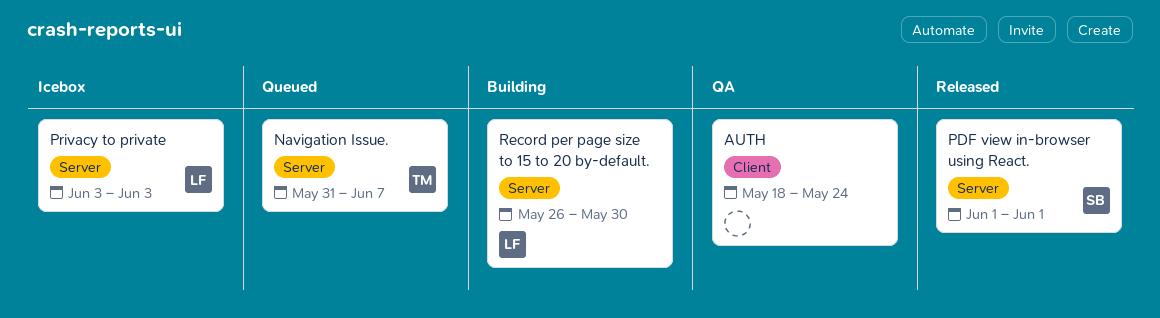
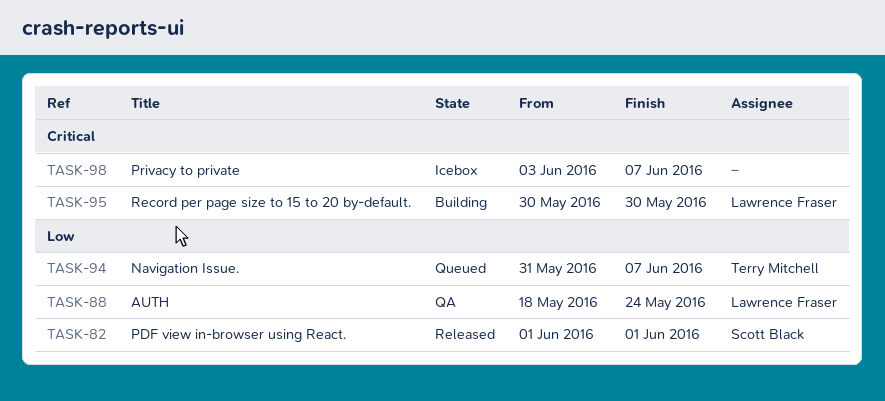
AUTH, owner: none -> Lawrence Fraser
Privacy to private, owner: Lawrence Fraser -> none
Privacy to private, due: Jun 3 -> Jun 7
Record per page size to 15 to 20 by-default., start: May 26 -> May 30

